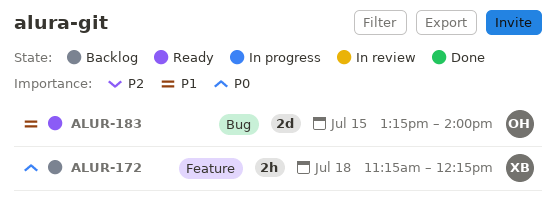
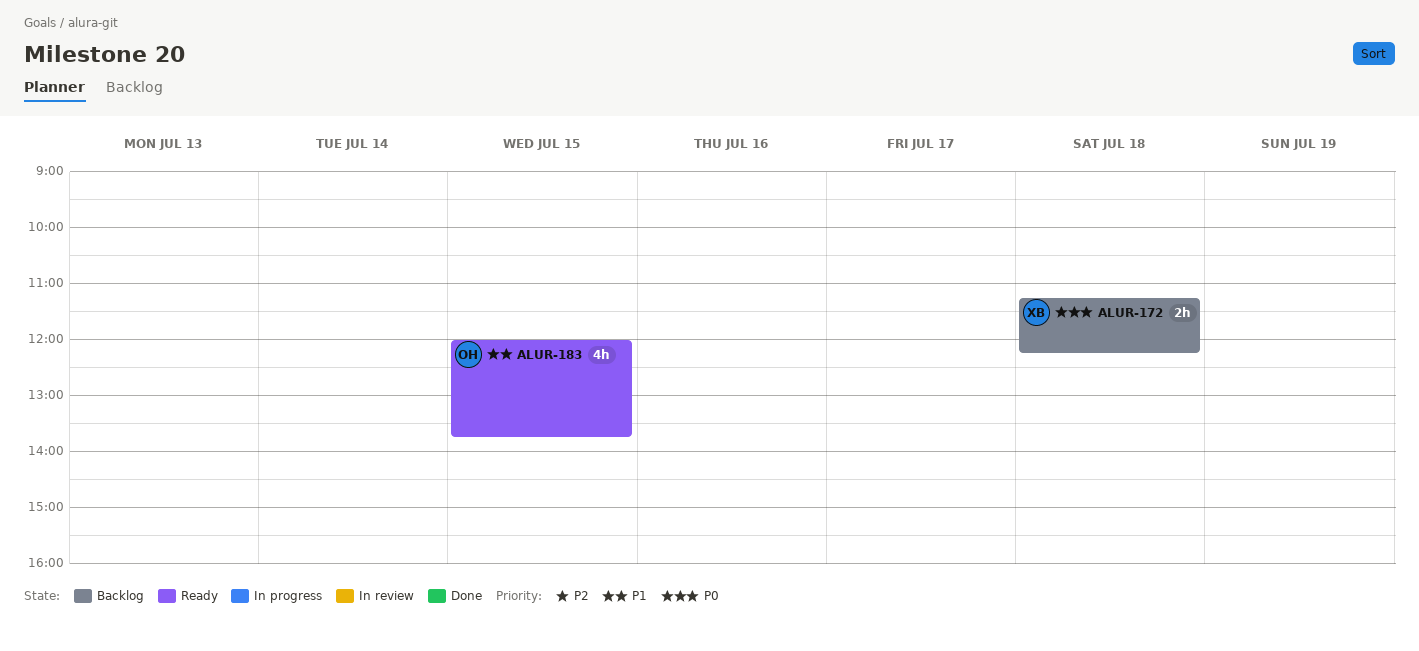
ALUR-183, estimate: 2d -> 4h
ALUR-183, begins: 13:15 -> 12:00
ALUR-183, ends: 14:00 -> 13:45

